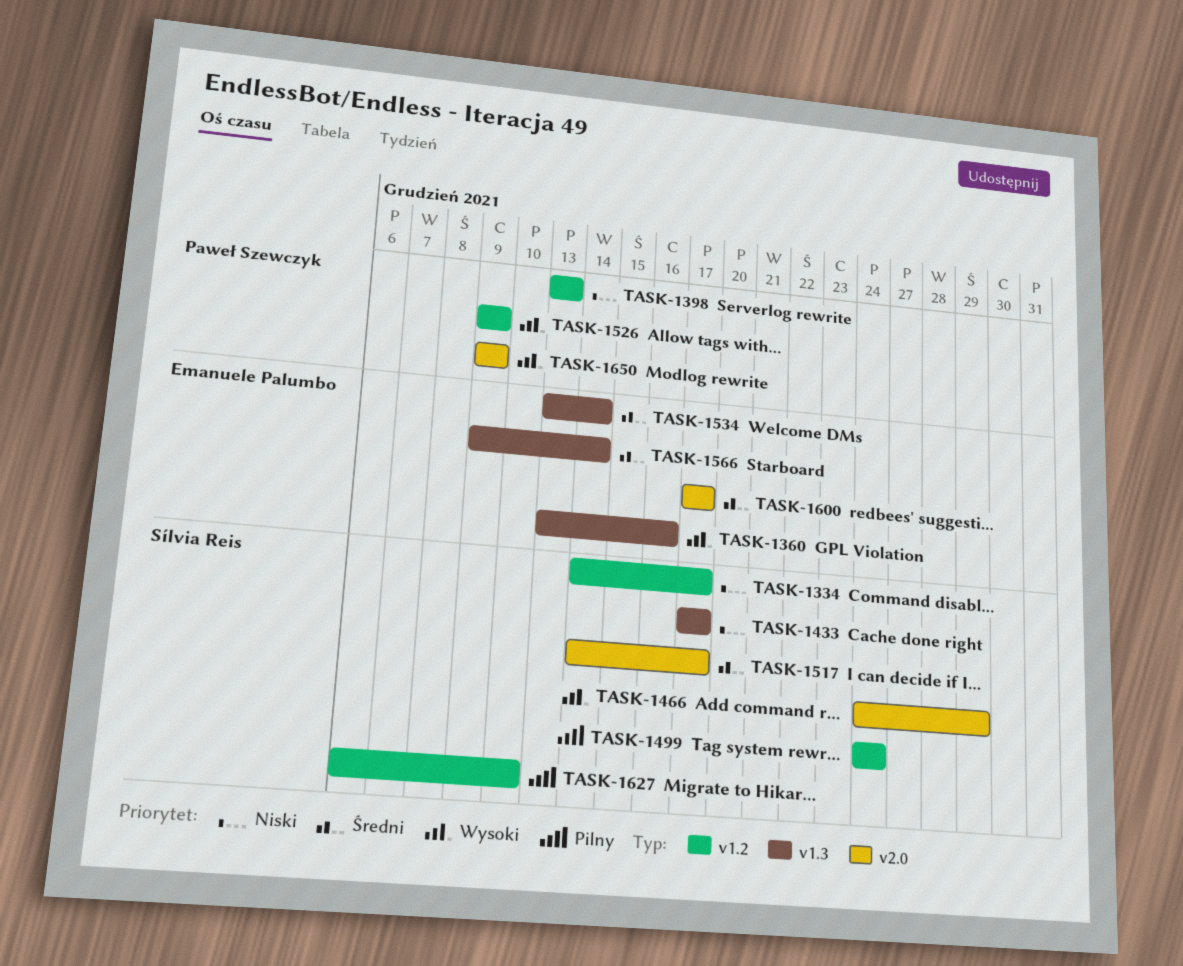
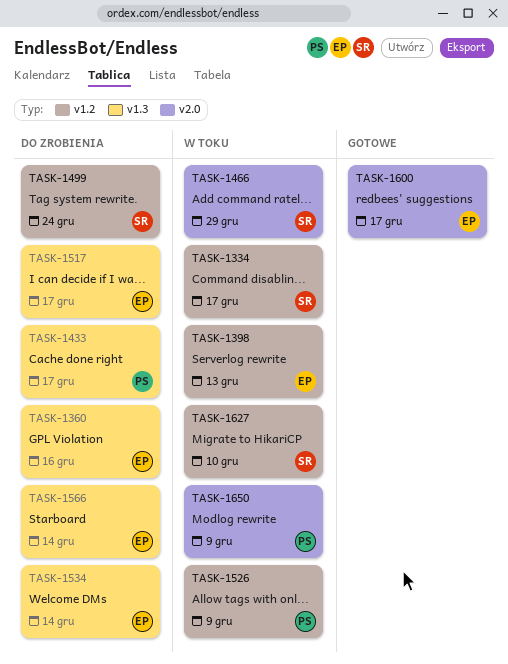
TASK-1398, owner: Paweł Szewczyk -> Emanuele Palumbo
TASK-1433, owner: Sílvia Reis -> Paweł Szewczyk
TASK-1517, owner: Sílvia Reis -> Emanuele Palumbo
TASK-1517, label: v2.0 -> v1.3

